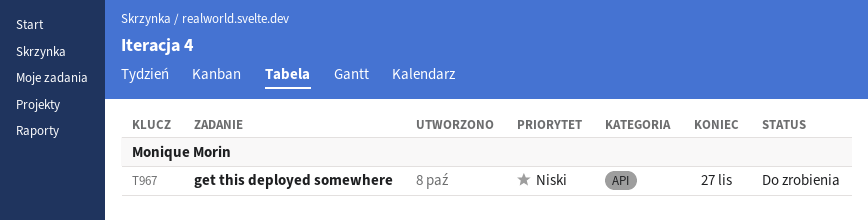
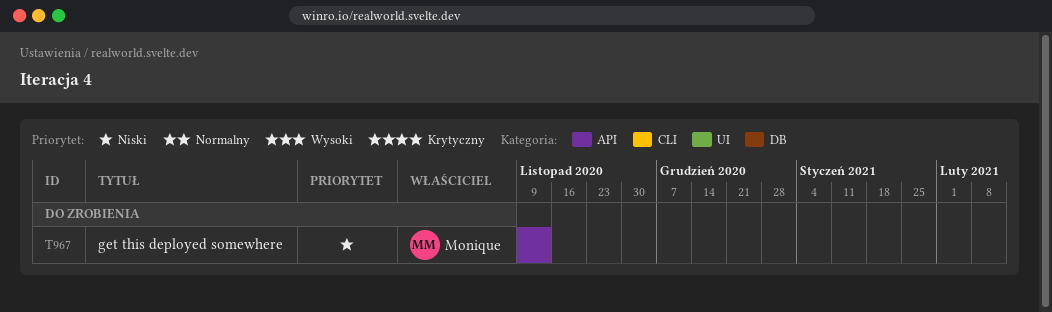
T967, due: Nov 27 -> Nov 13

